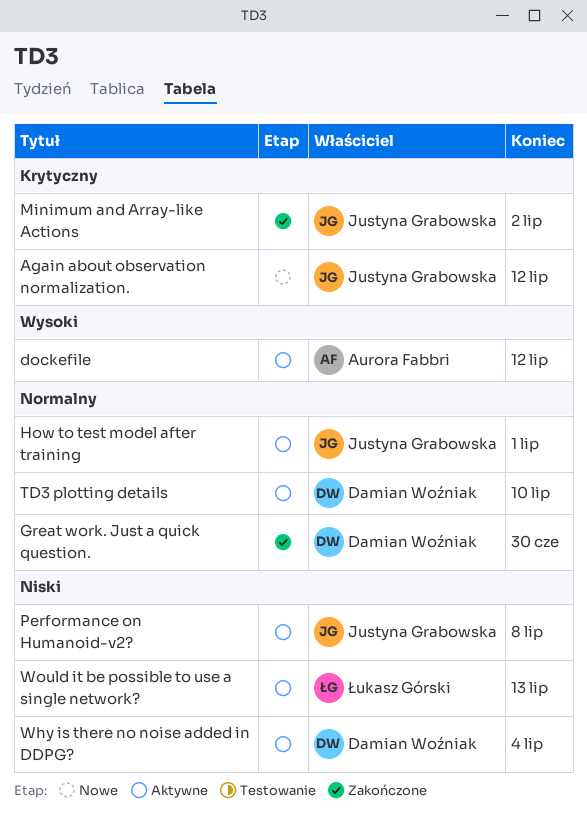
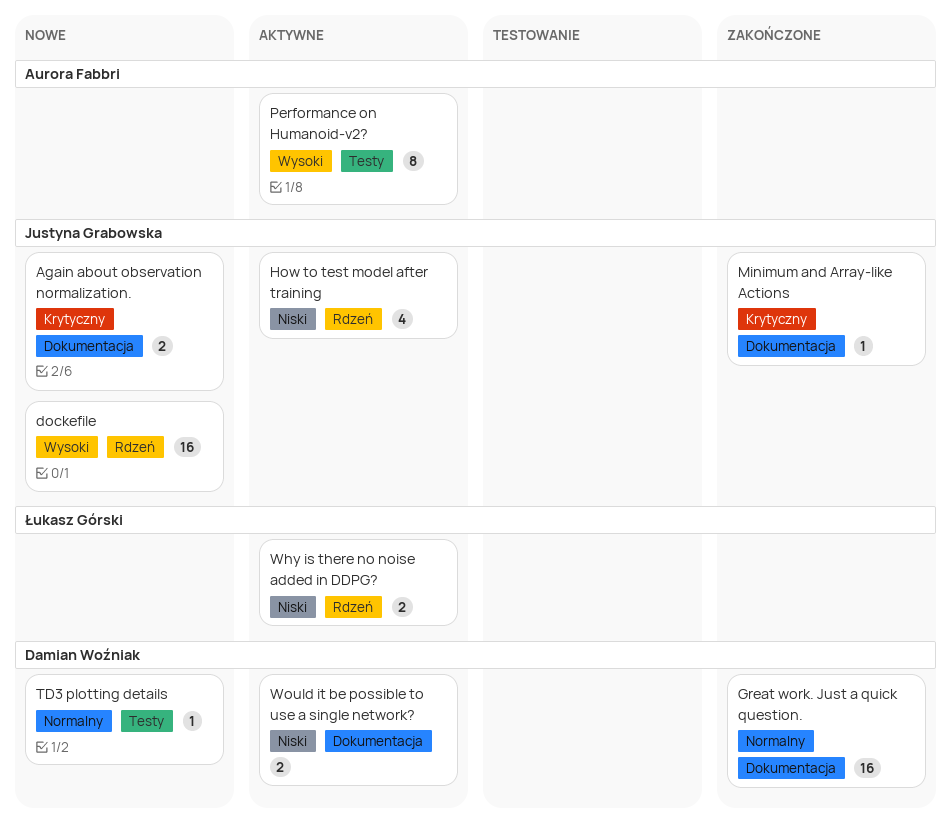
dockefile, status: Aktywne -> Nowe
dockefile, owner: Aurora Fabbri -> Justyna Grabowska
How to test model after training, priority: Normalny -> Niski
Performance on Humanoid-v2?, owner: Justyna Grabowska -> Aurora Fabbri
Performance on Humanoid-v2?, priority: Niski -> Wysoki
TD3 plotting details, status: Aktywne -> Nowe
Why is there no noise added in DDPG?, owner: Damian Woźniak -> Łukasz Górski
Would it be possible to use a single network?, owner: Łukasz Górski -> Damian Woźniak

